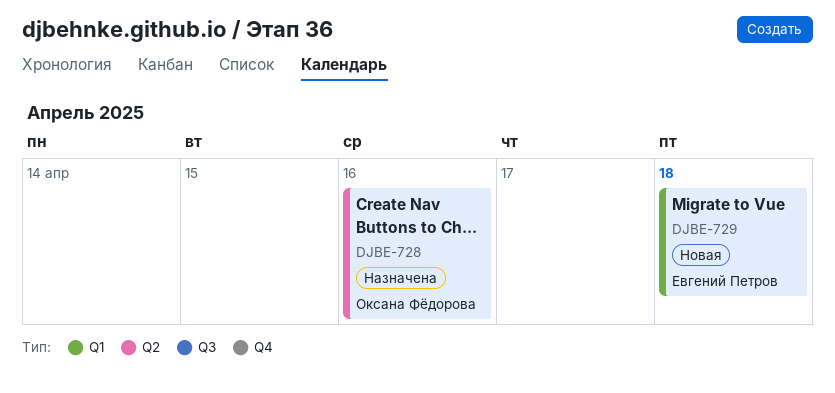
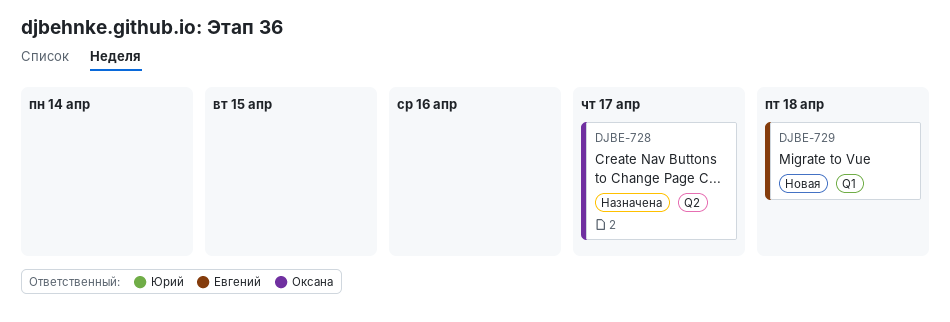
DJBE-728, due: Apr 16 -> Apr 17

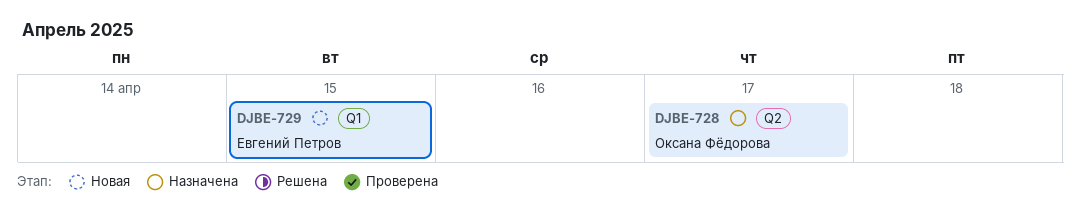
DJBE-729, due: Apr 18 -> Apr 15

